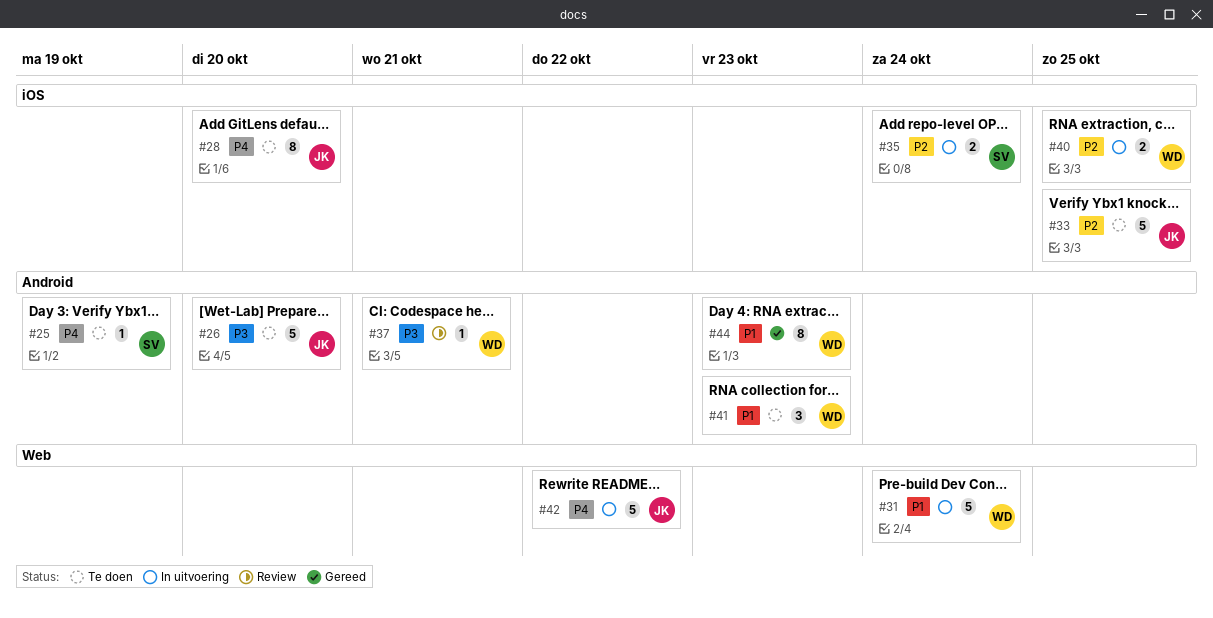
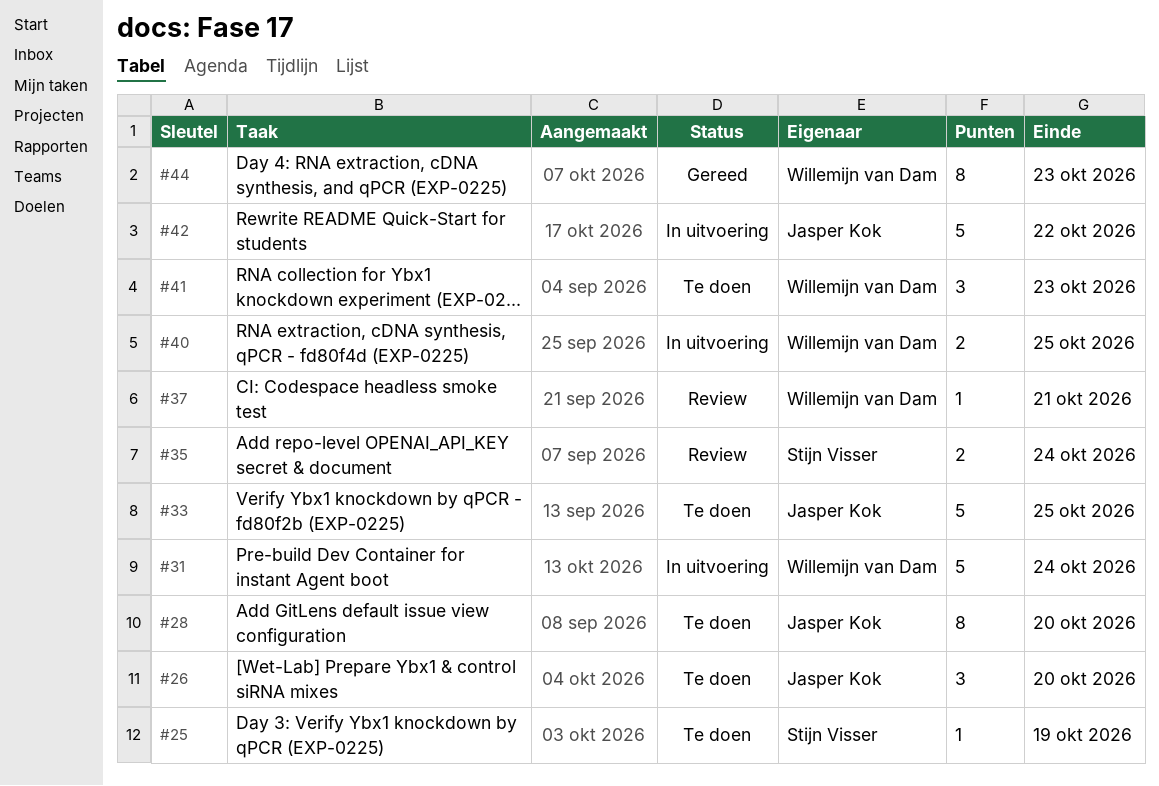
#26, estimate: 5 -> 3
#35, status: In uitvoering -> Review

